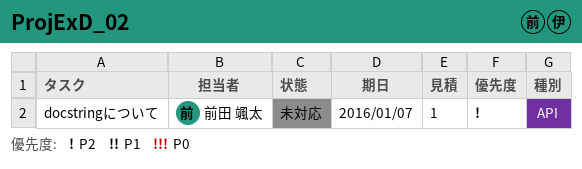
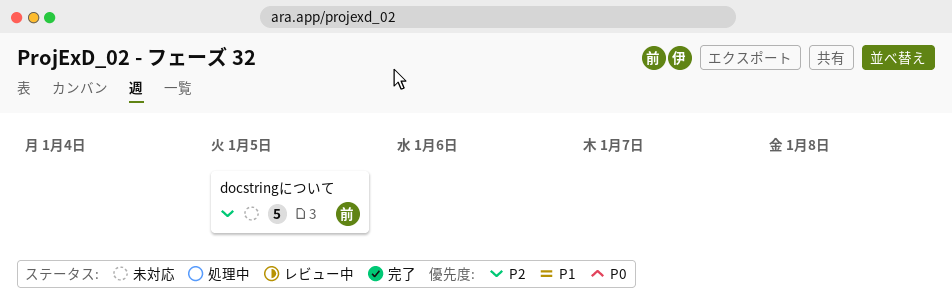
docstringについて, estimate: 1 -> 5
docstringについて, due: Jan 7 -> Jan 5

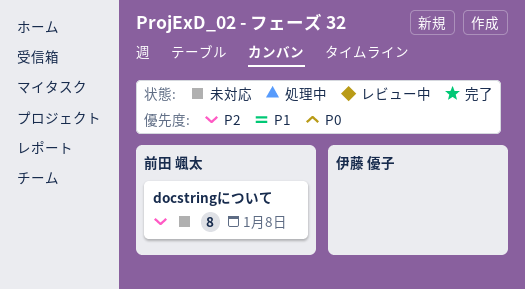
docstringについて, estimate: 5 -> 8
docstringについて, due: Jan 5 -> Jan 8

